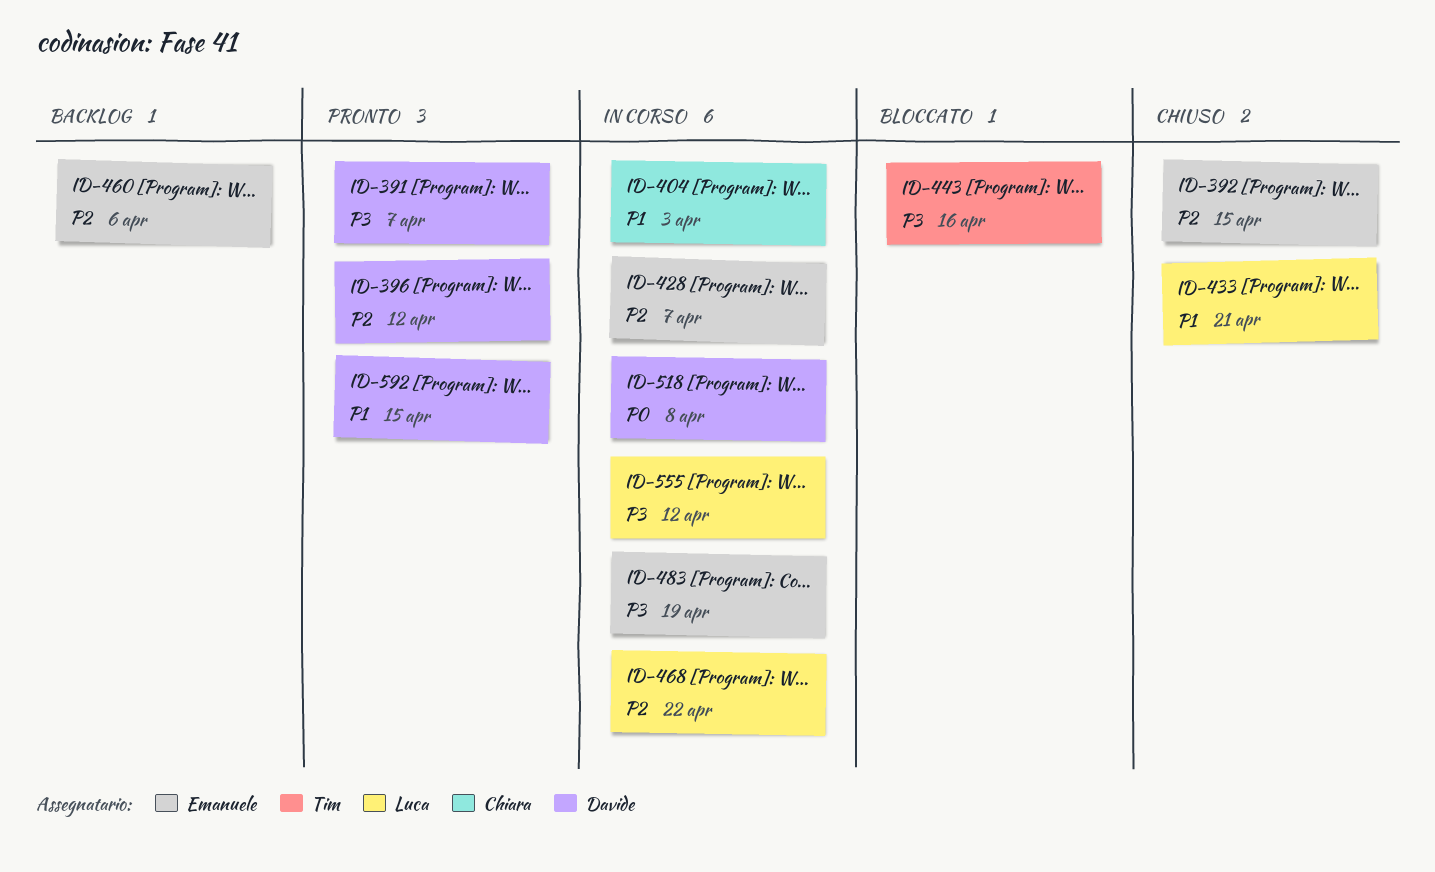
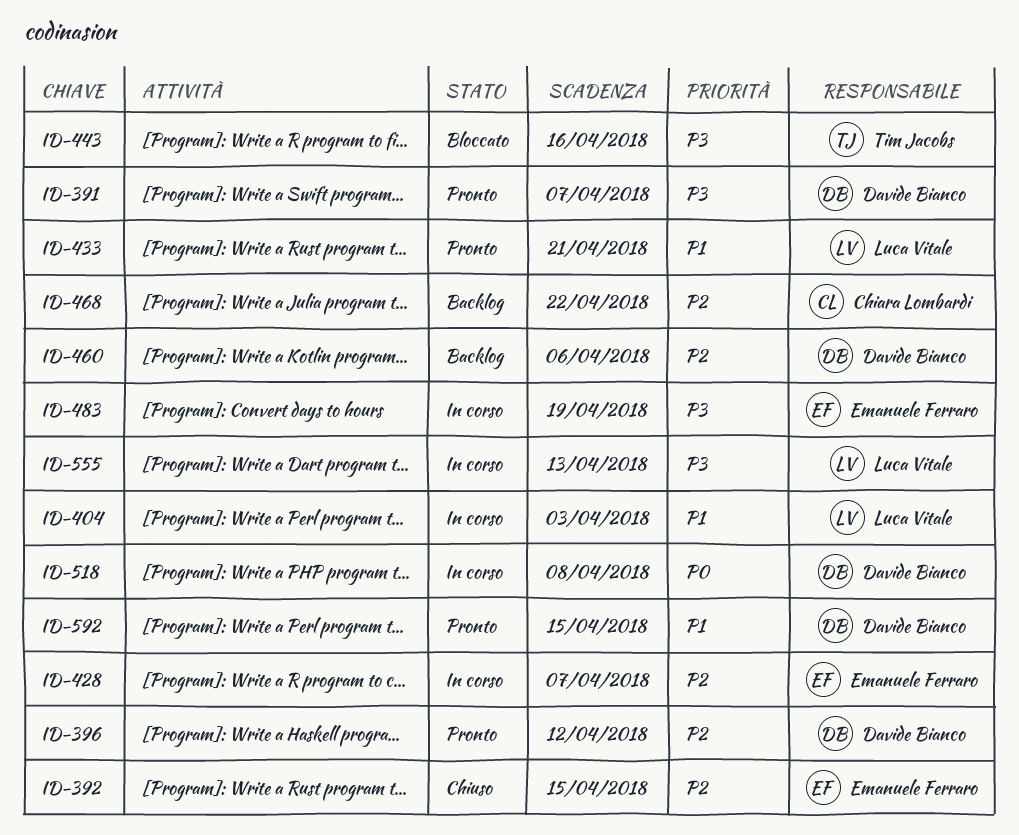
ID-404, owner: Chiara Lombardi -> Luca Vitale
ID-433, status: Chiuso -> Pronto
ID-460, owner: Emanuele Ferraro -> Davide Bianco
ID-468, status: In corso -> Backlog
ID-468, owner: Luca Vitale -> Chiara Lombardi
ID-555, due: Apr 12 -> Apr 13

